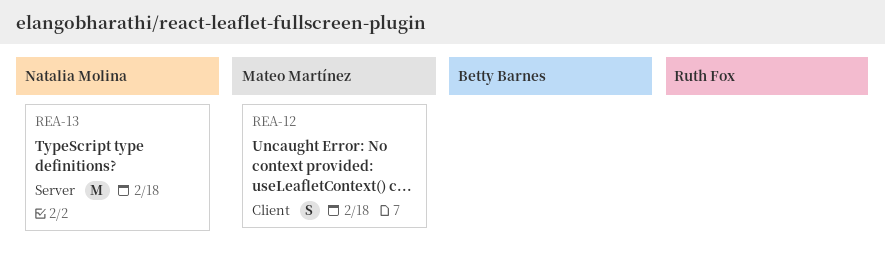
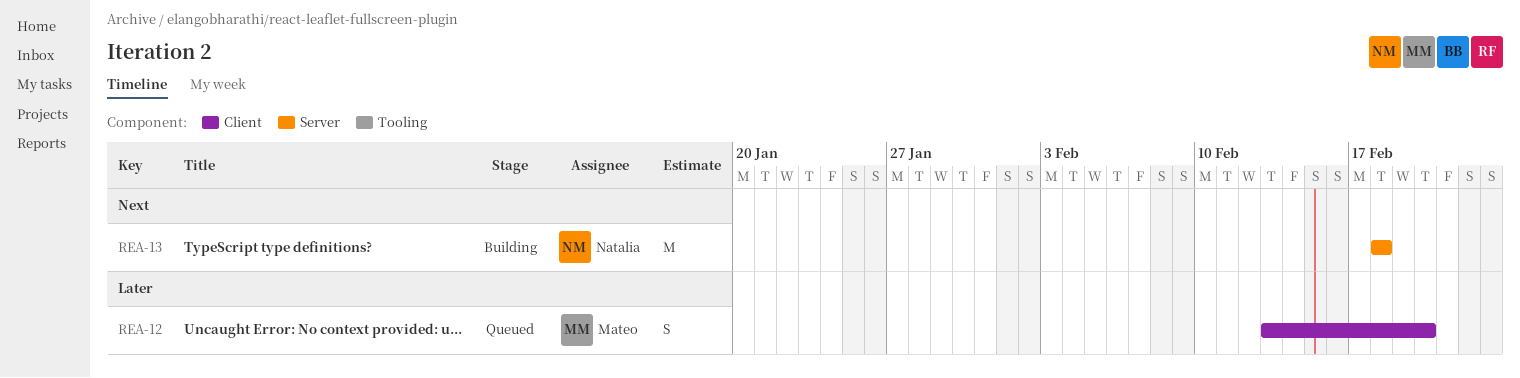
REA-12, due: Feb 18 -> Feb 20

